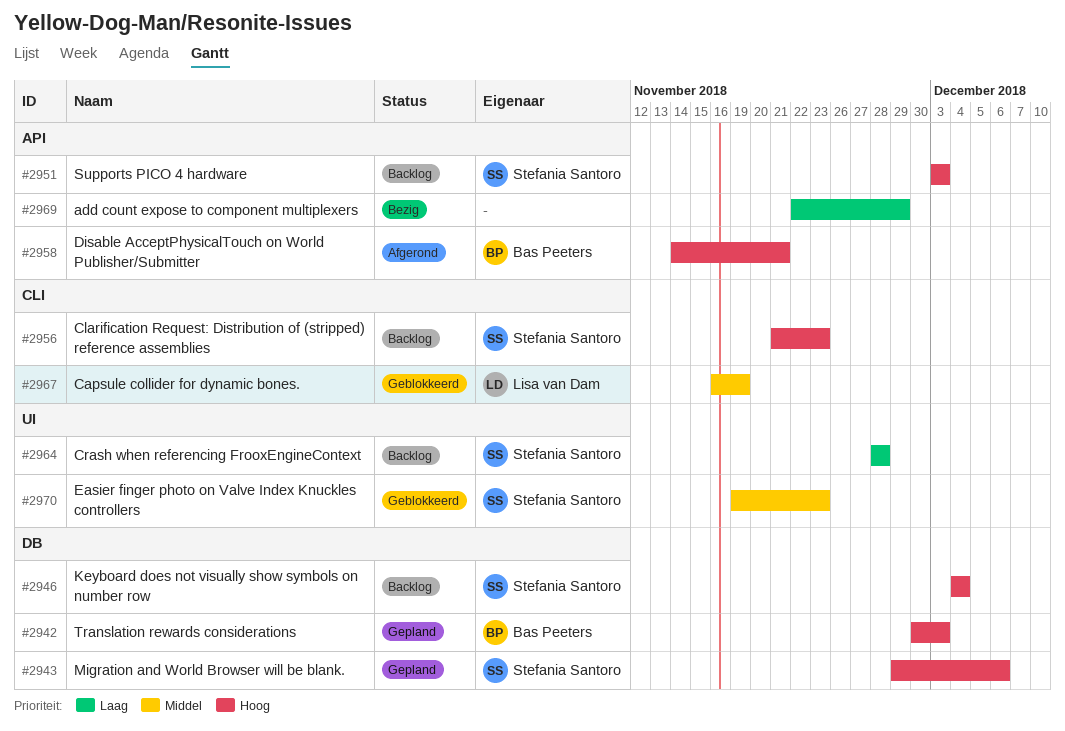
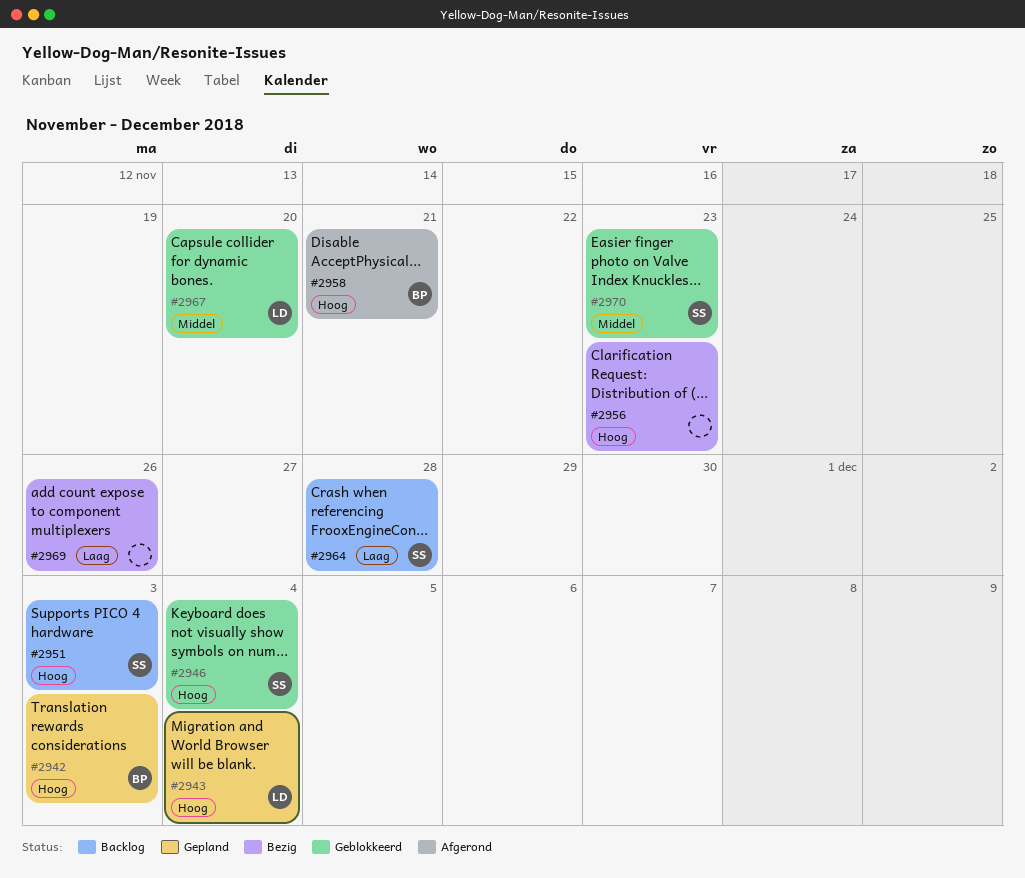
#2943, owner: Stefania Santoro -> Lisa van Dam
#2943, due: Dec 6 -> Dec 4
#2946, status: Backlog -> Geblokkeerd
#2956, status: Backlog -> Bezig
#2956, owner: Stefania Santoro -> none
#2967, due: Nov 19 -> Nov 20
#2969, due: Nov 29 -> Nov 26

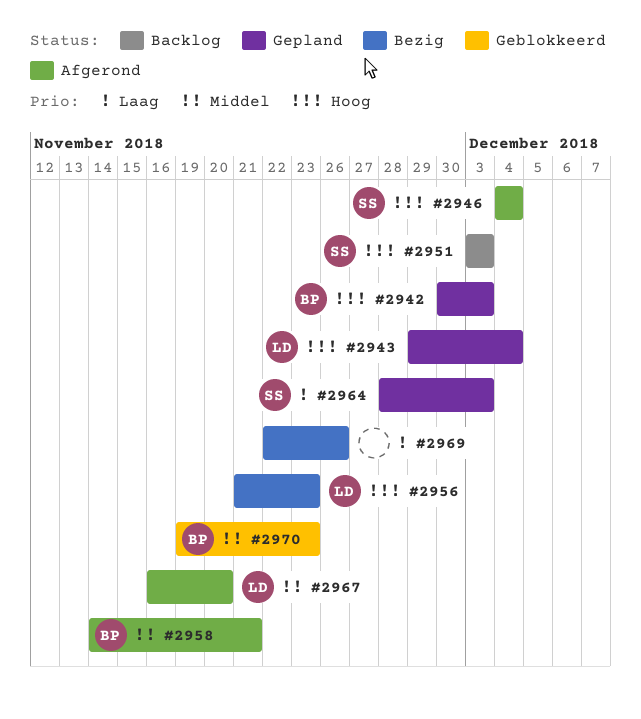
#2946, status: Geblokkeerd -> Afgerond
#2956, owner: none -> LD
#2958, priority: Hoog -> Middel
#2964, status: Backlog -> Gepland
#2964, due: Nov 28 -> Dec 3
#2967, status: Geblokkeerd -> Afgerond
#2970, owner: SS -> BP

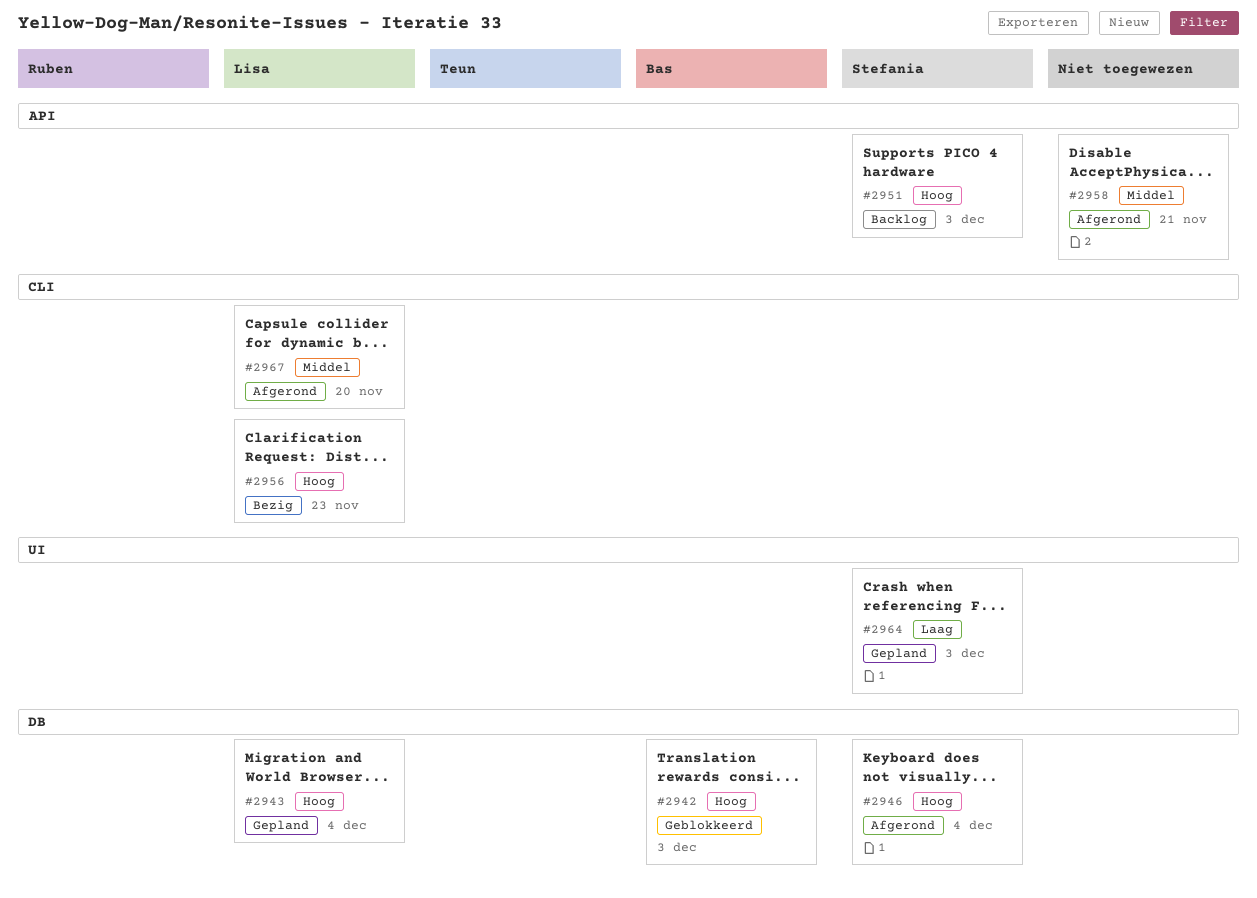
#2942, status: Gepland -> Geblokkeerd
#2958, owner: Bas -> none
#2969: present -> none
#2970: present -> none

